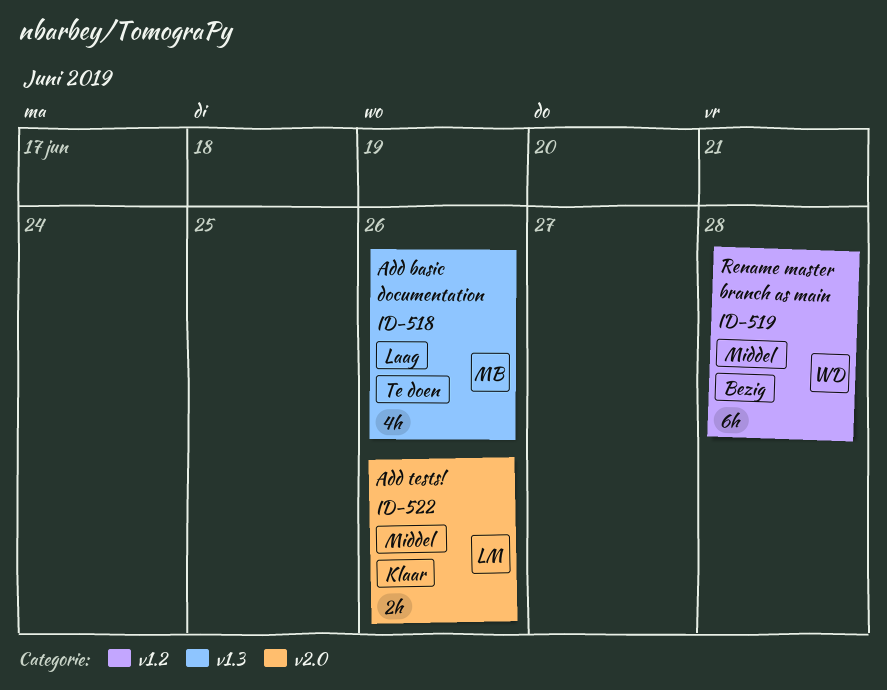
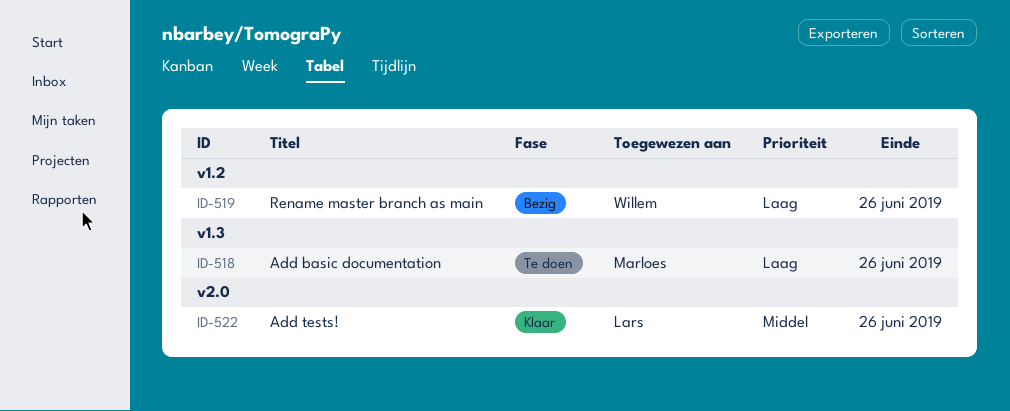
ID-519, priority: Middel -> Laag
ID-519, due: Jun 28 -> Jun 26

